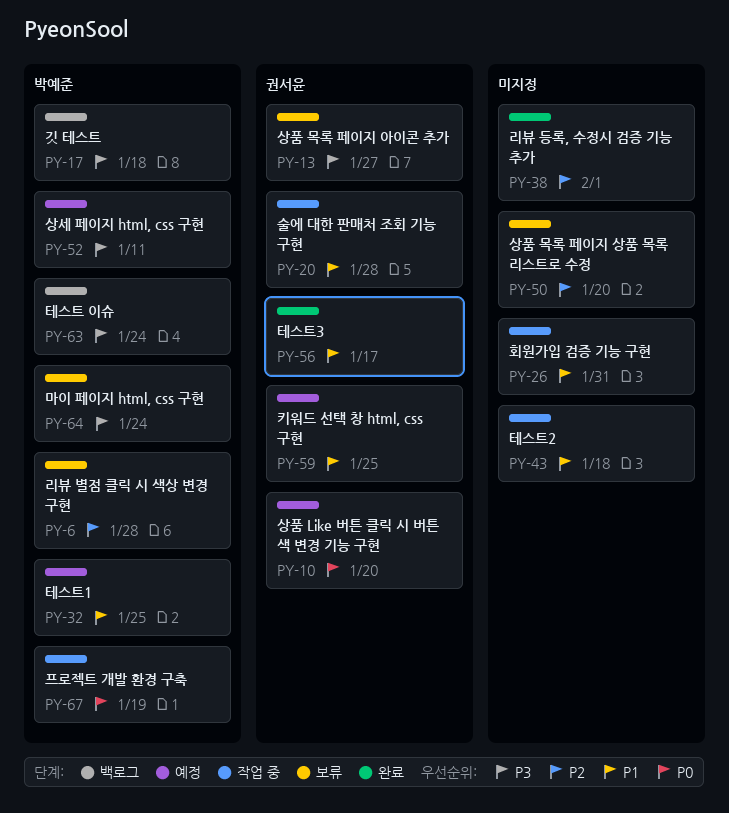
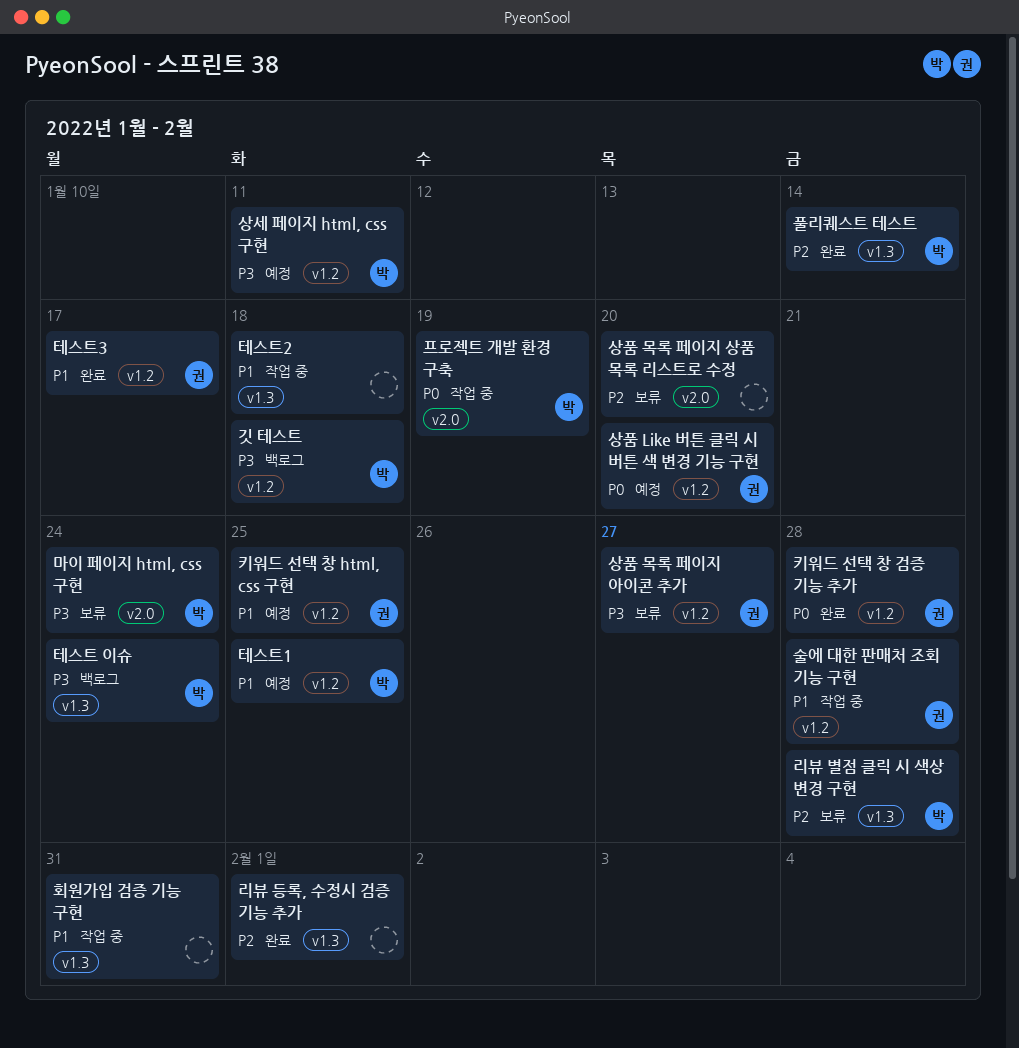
키워드 선택 창 검증 기능 추가: none -> present
풀리퀘스트 테스트: none -> present

